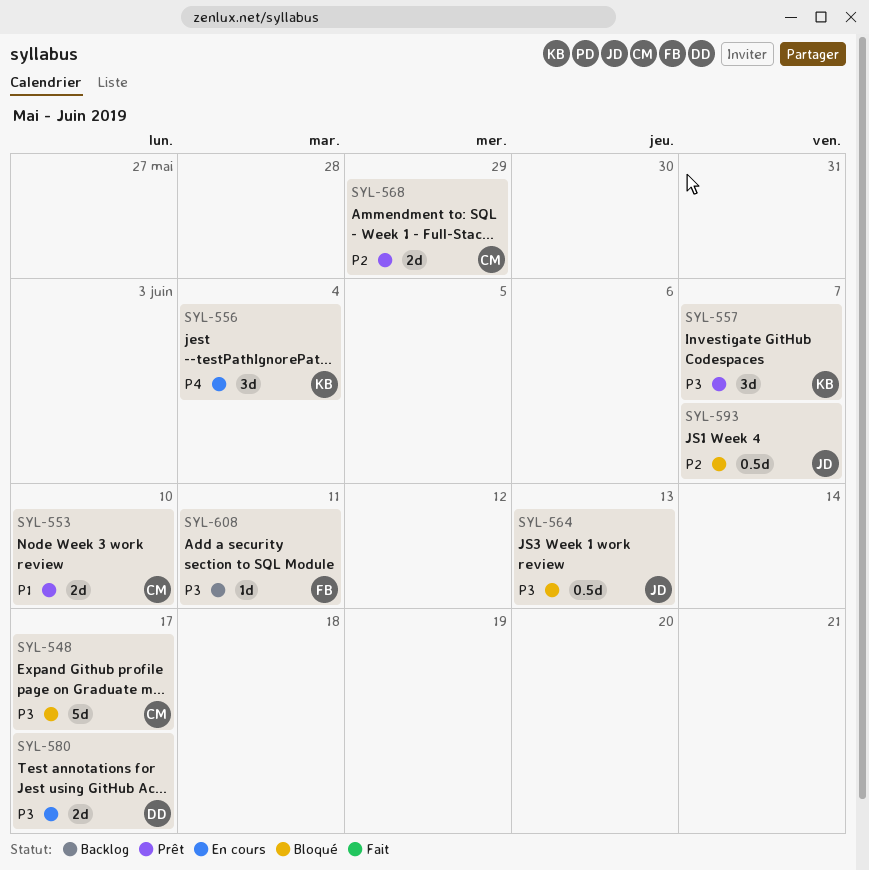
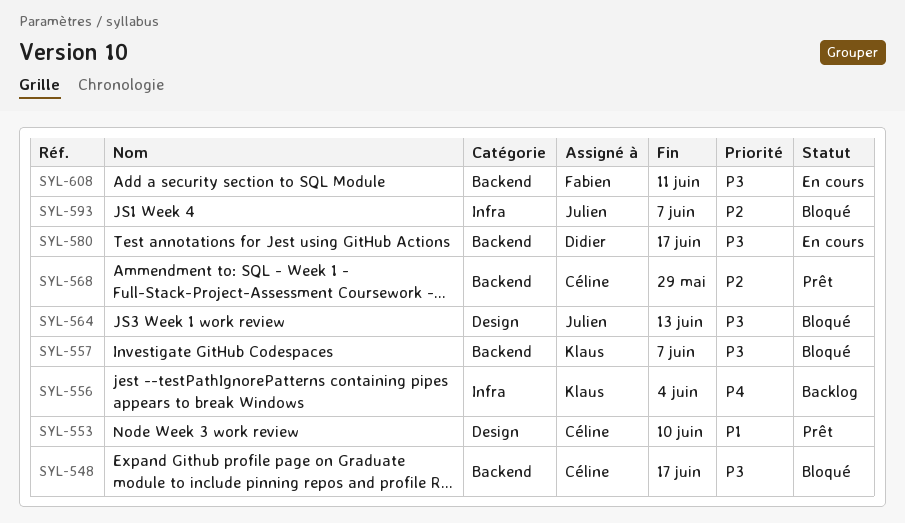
SYL-556, status: En cours -> Backlog
SYL-557, status: Prêt -> Bloqué
SYL-608, status: Backlog -> En cours

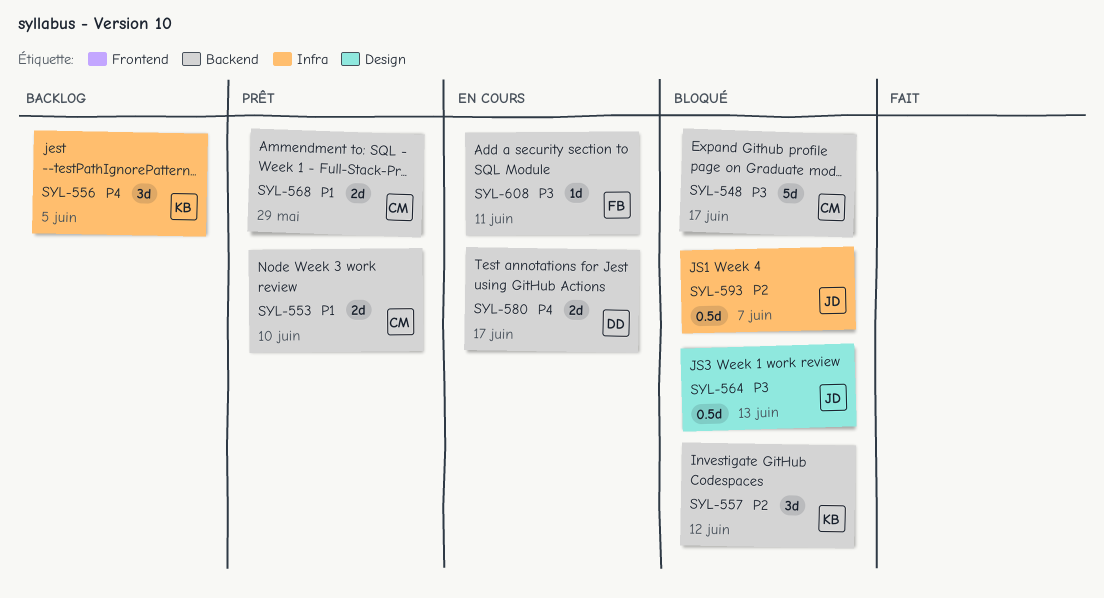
SYL-553, label: Design -> Backend
SYL-556, due: Jun 4 -> Jun 5
SYL-557, priority: P3 -> P2
SYL-557, due: Jun 7 -> Jun 12
SYL-568, priority: P2 -> P1
SYL-580, priority: P3 -> P4

